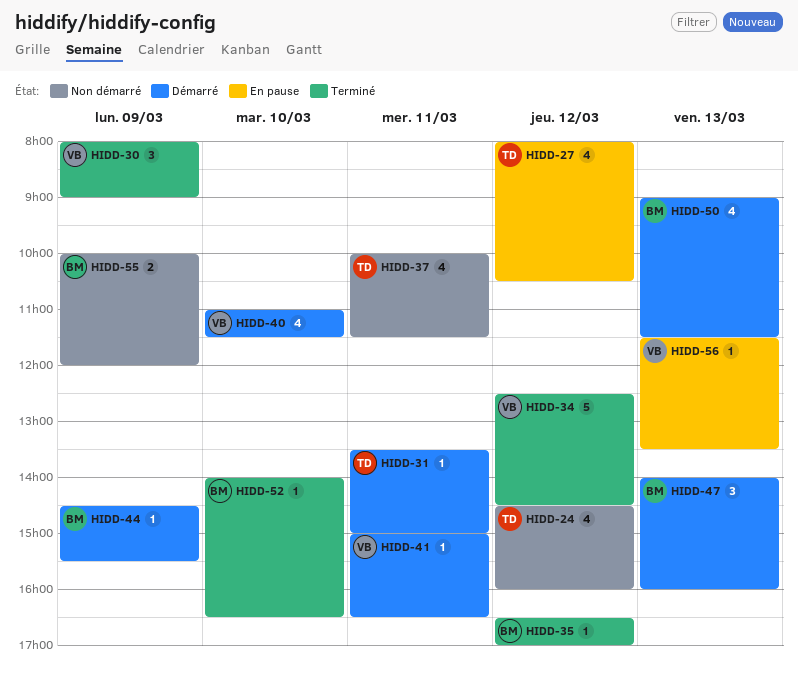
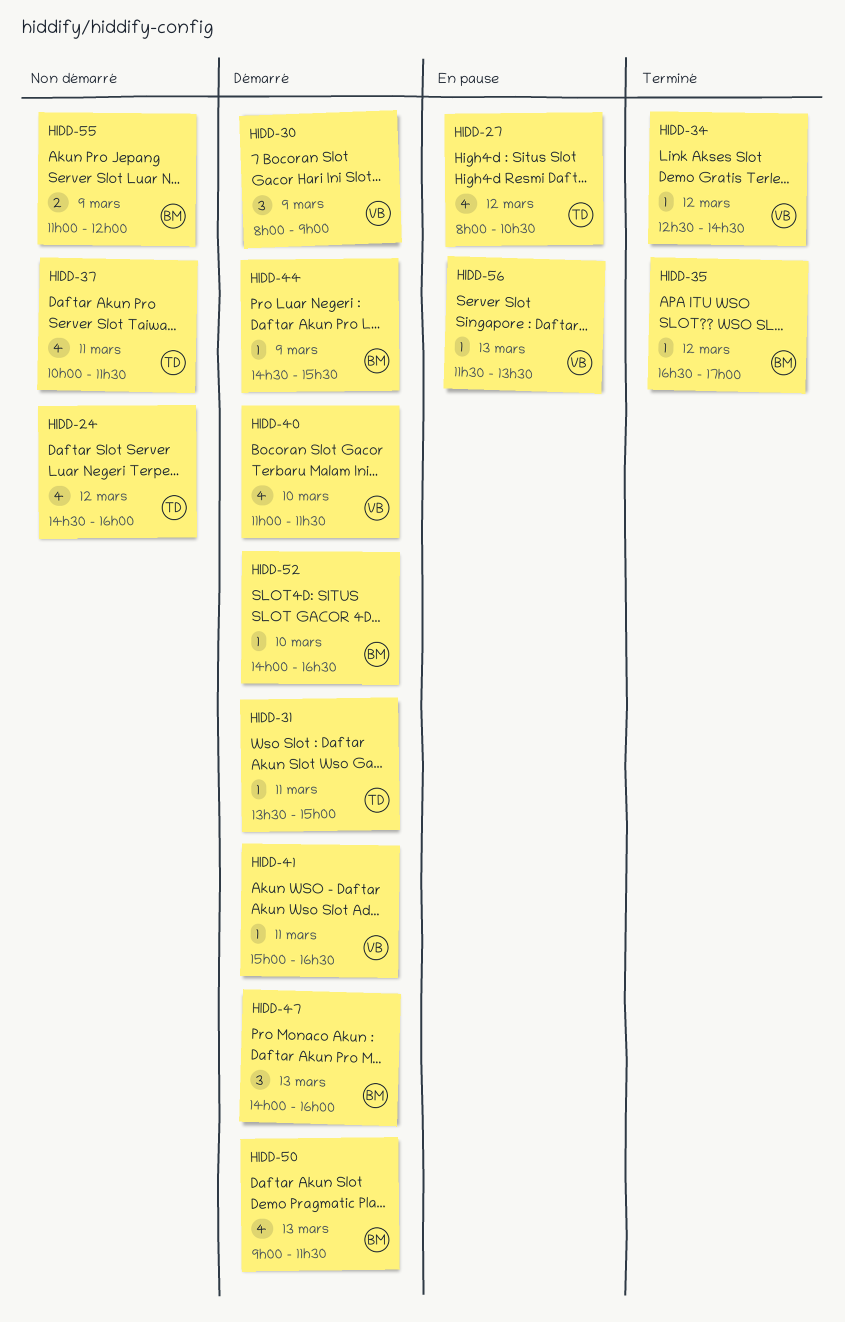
HIDD-30, status: Terminé -> Démarré
HIDD-34, estimate: 5 -> 1
HIDD-52, status: Terminé -> Démarré
HIDD-55, begins: 10:00 -> 11:00

